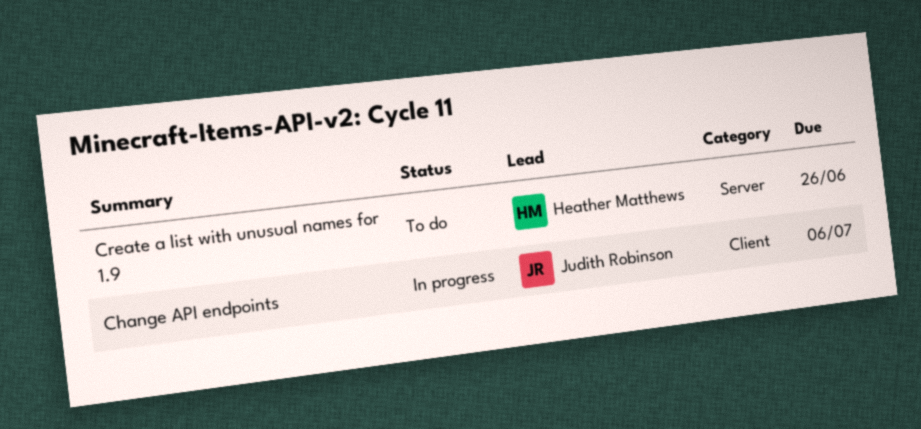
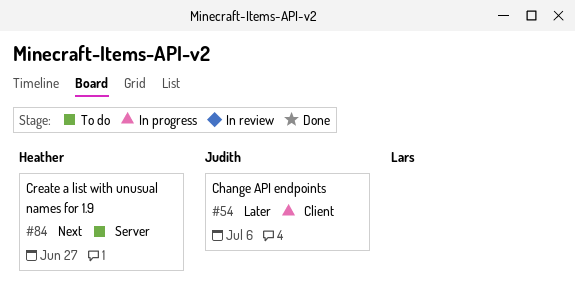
Create a list with unusual names for 1.9, due: Jun 26 -> Jun 27

